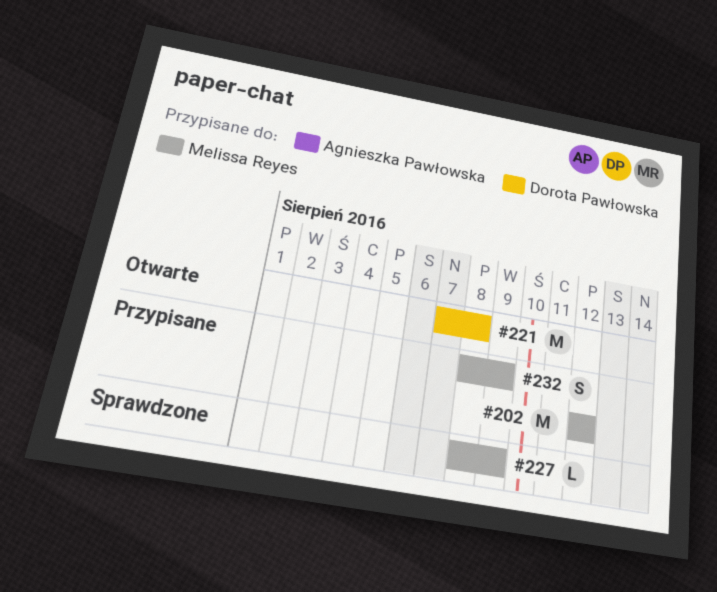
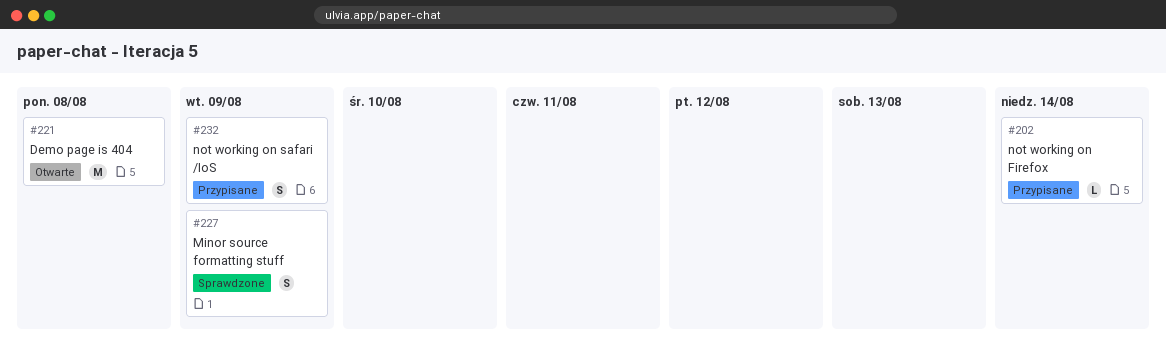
#202, estimate: M -> L
#202, due: Aug 12 -> Aug 14
#227, estimate: L -> S

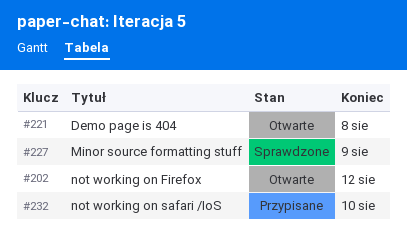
#202, status: Przypisane -> Otwarte
#202, due: Aug 14 -> Aug 12
#232, due: Aug 9 -> Aug 10

